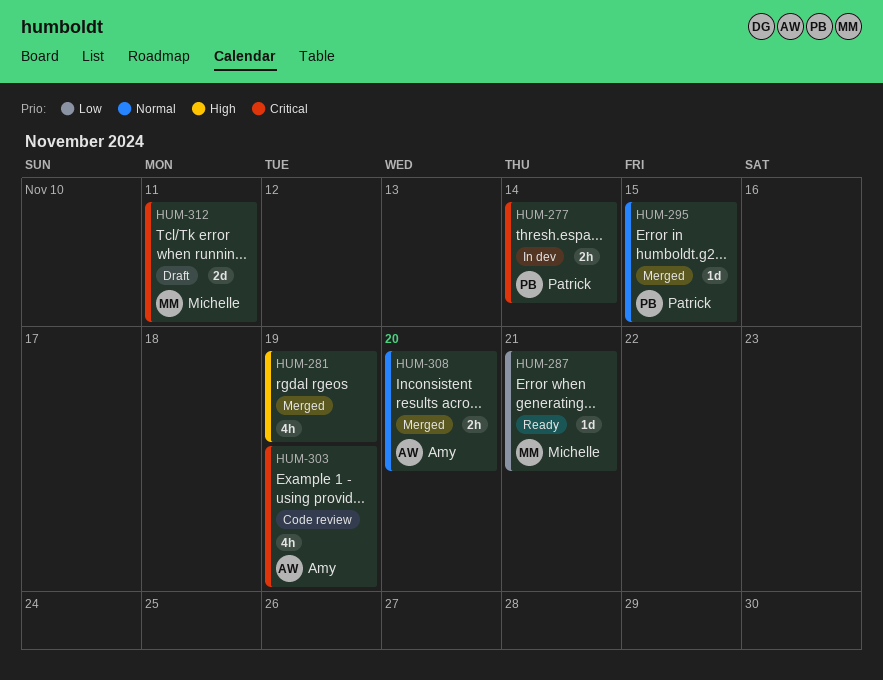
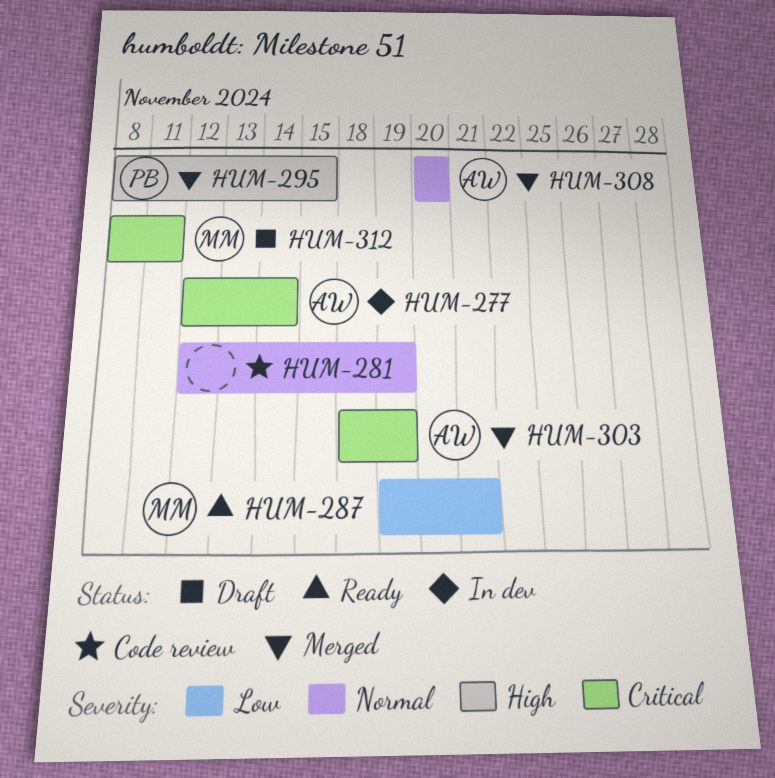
HUM-277, owner: Patrick -> Amy
HUM-281, status: Merged -> Code review
HUM-281, priority: High -> Normal
HUM-295, priority: Normal -> High
HUM-303, status: Code review -> Merged

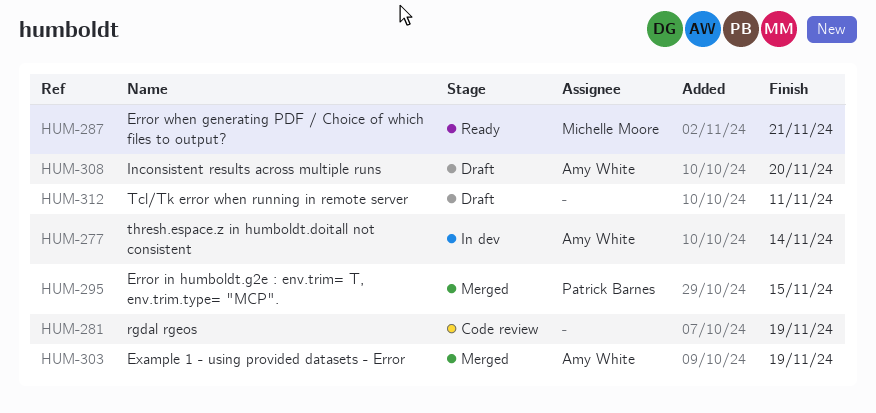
HUM-308, status: Merged -> Draft
HUM-312, owner: Michelle Moore -> none

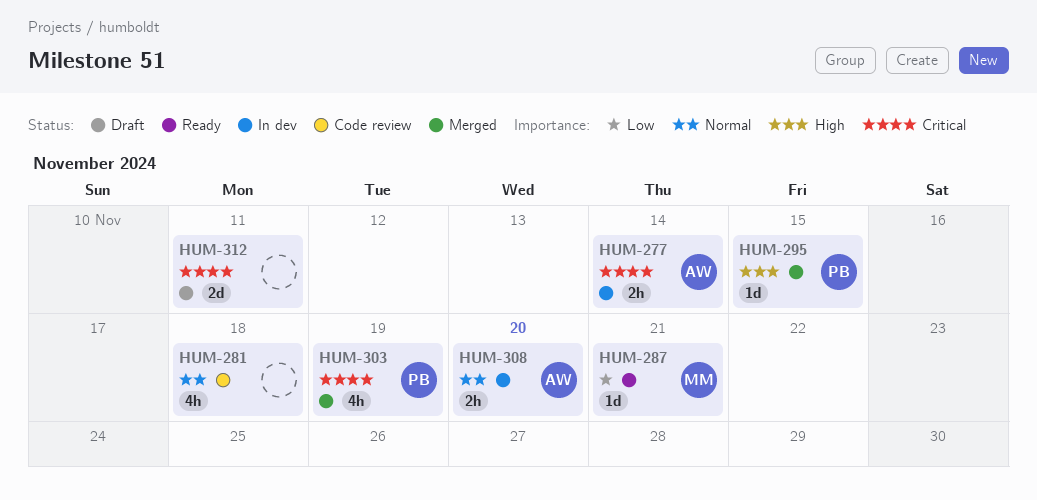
HUM-281, due: Nov 19 -> Nov 18
HUM-303, owner: Amy White -> Patrick Barnes
HUM-308, status: Draft -> In dev

